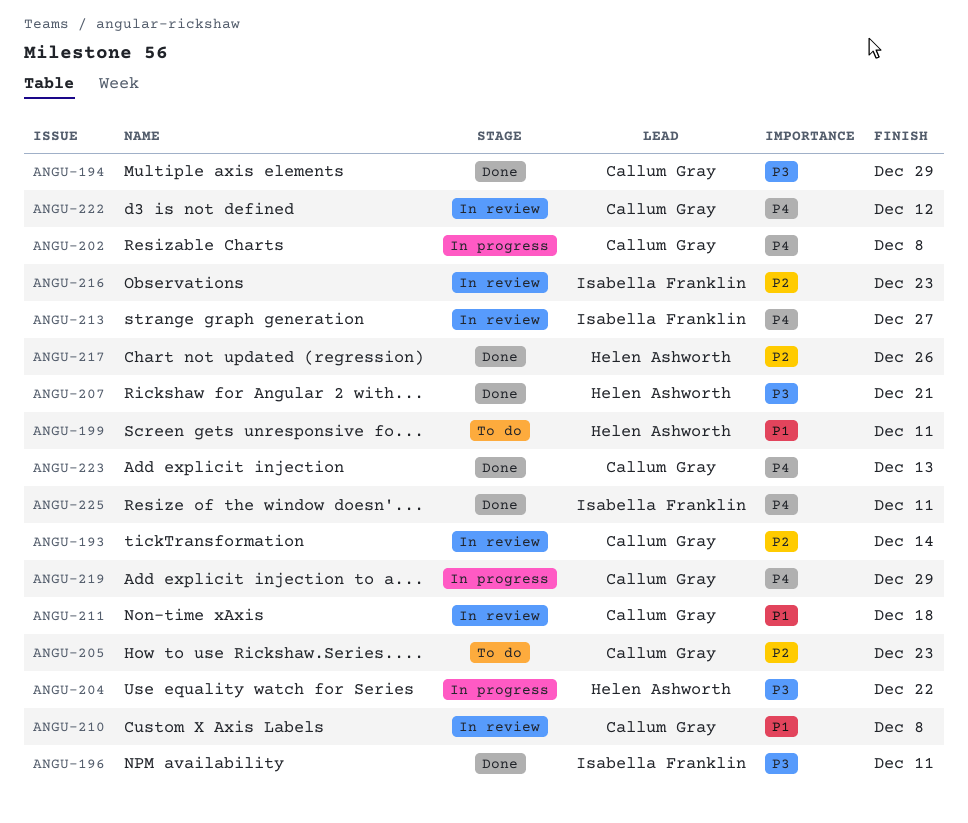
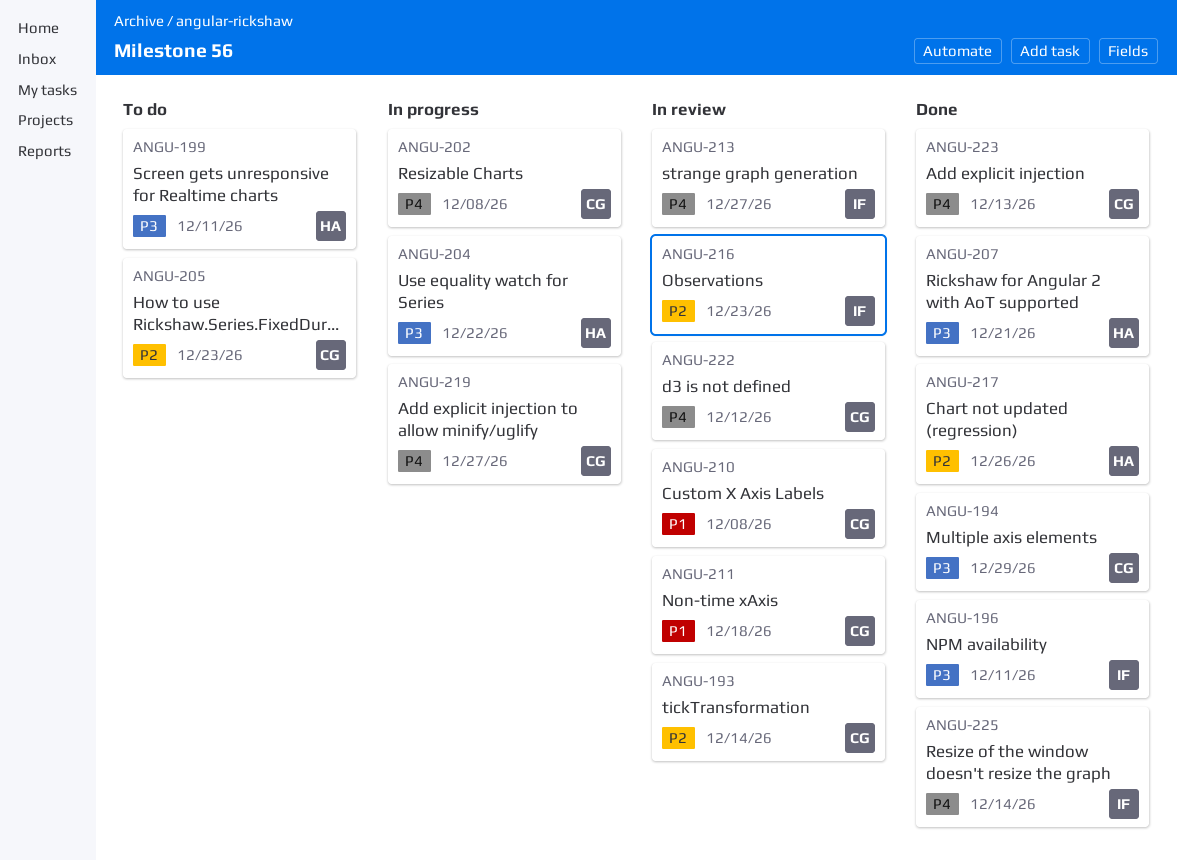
ANGU-199, priority: P1 -> P3
ANGU-219, due: Dec 29 -> Dec 27
ANGU-225, due: Dec 11 -> Dec 14

